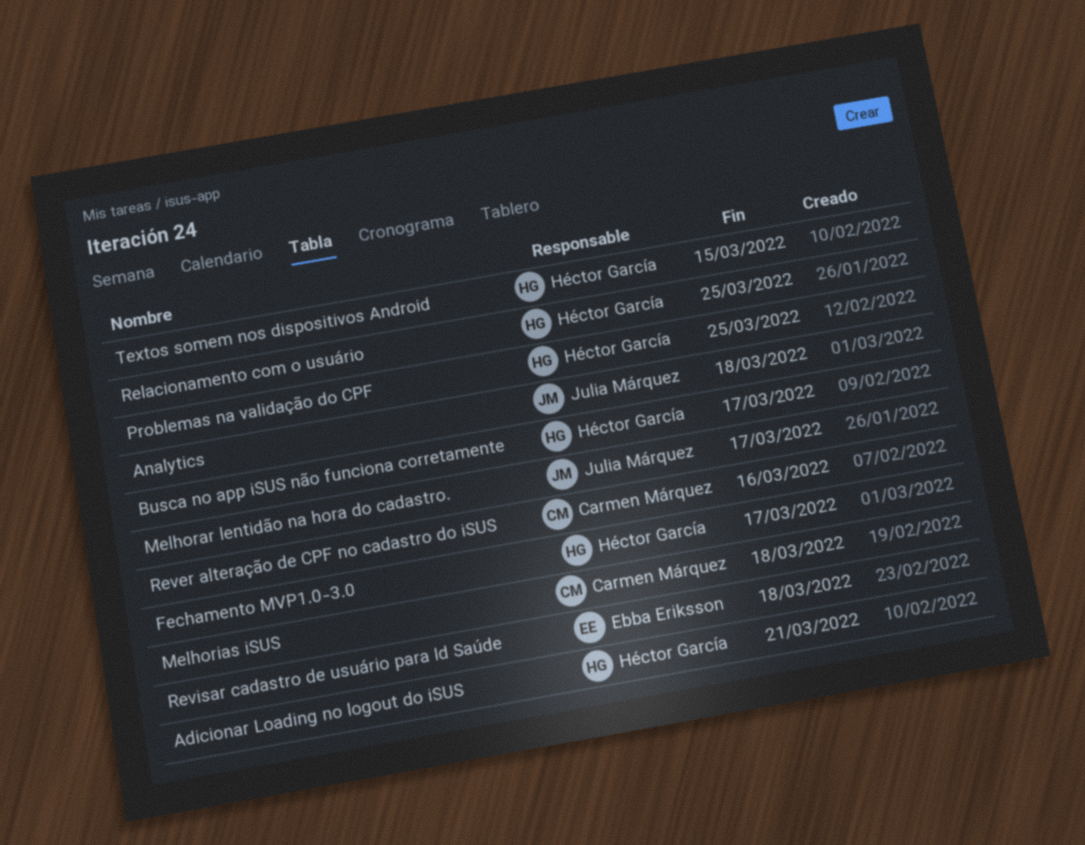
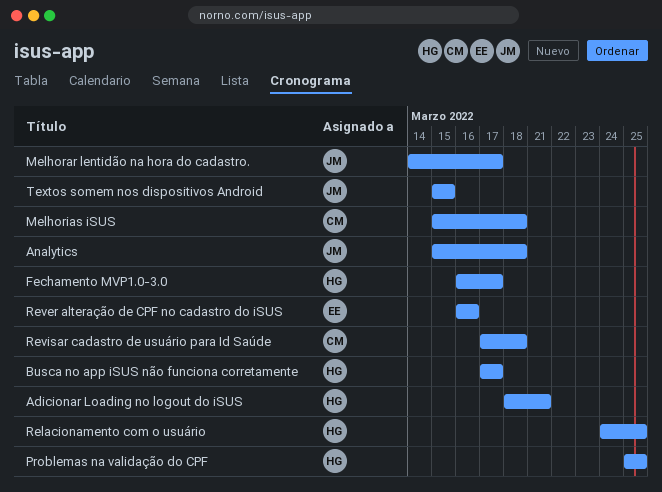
Rever alteração de CPF no cadastro do iSUS, owner: Carmen Márquez -> Ebba Eriksson
Revisar cadastro de usuário para Id Saúde, owner: Ebba Eriksson -> Carmen Márquez
Textos somem nos dispositivos Android, owner: Héctor García -> Julia Márquez

